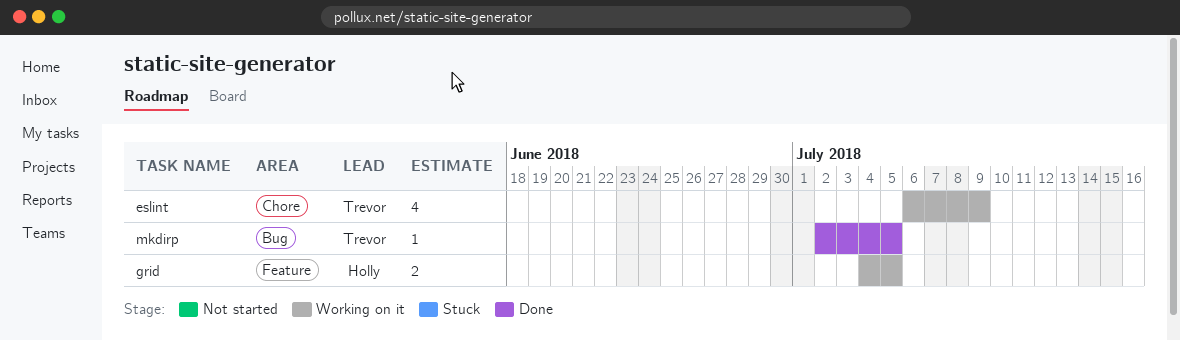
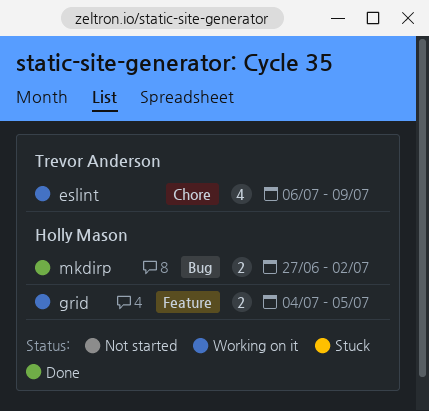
mkdirp, owner: Trevor Anderson -> Holly Mason
mkdirp, estimate: 1 -> 2
mkdirp, start: Jul 2 -> Jun 27
mkdirp, due: Jul 5 -> Jul 2

